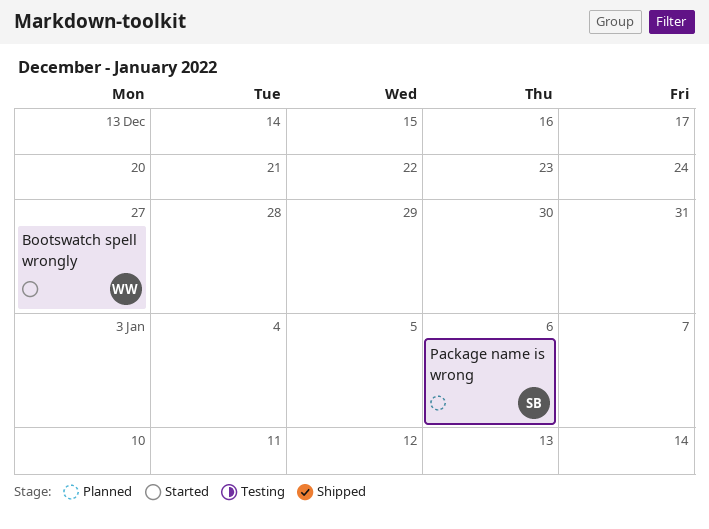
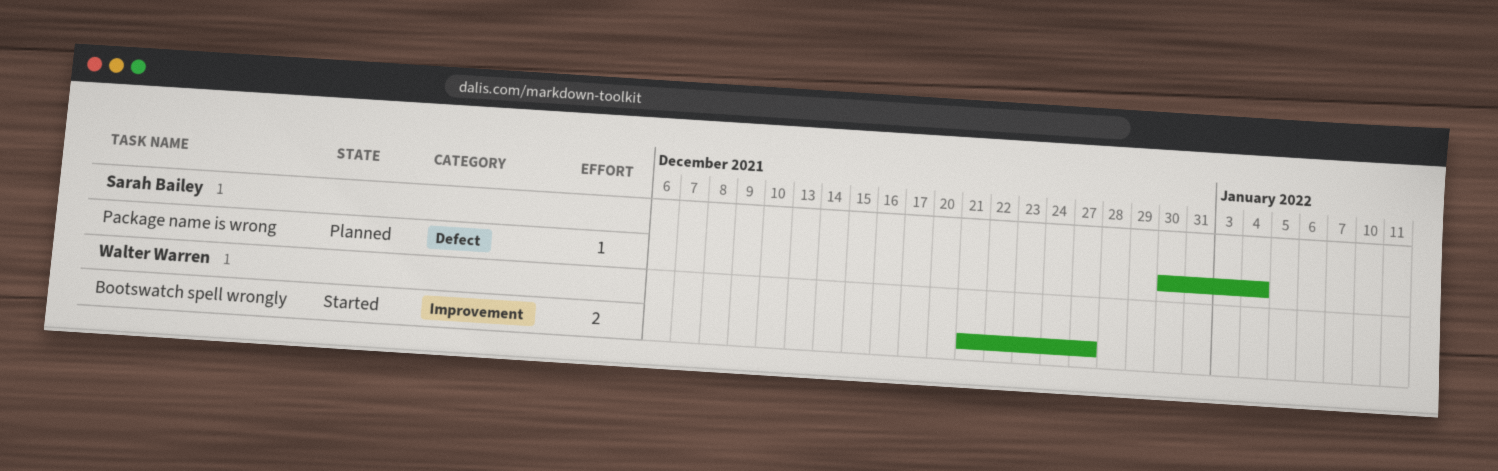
Package name is wrong, due: Jan 6 -> Jan 4

